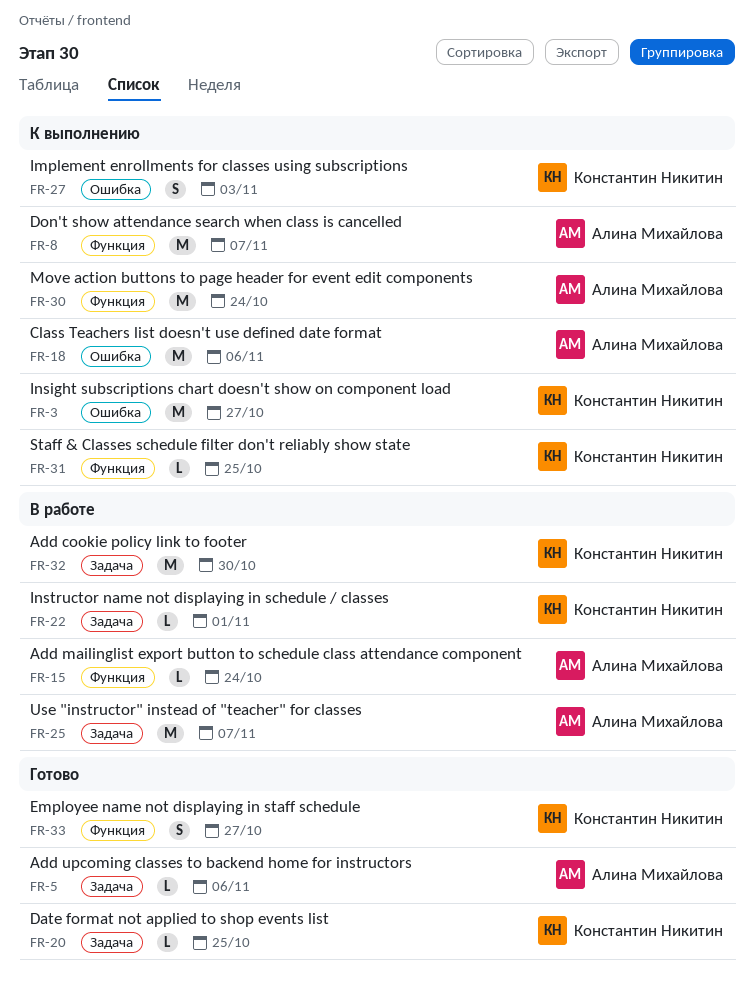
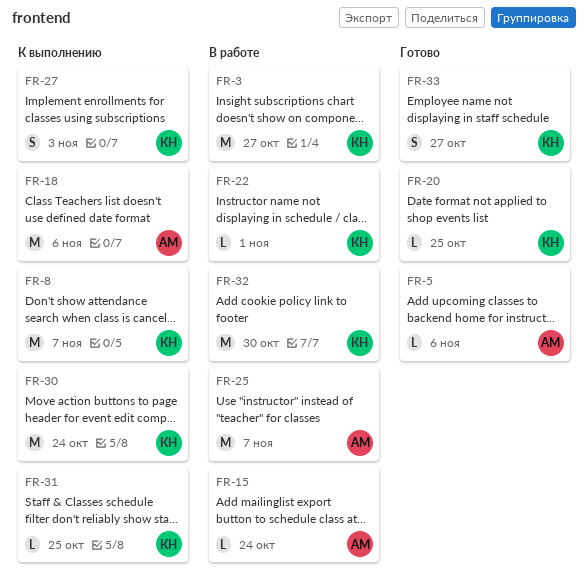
FR-3, status: К выполнению -> В работе
FR-8, owner: Алина Михайлова -> Константин Никитин
FR-30, owner: Алина Михайлова -> Константин Никитин

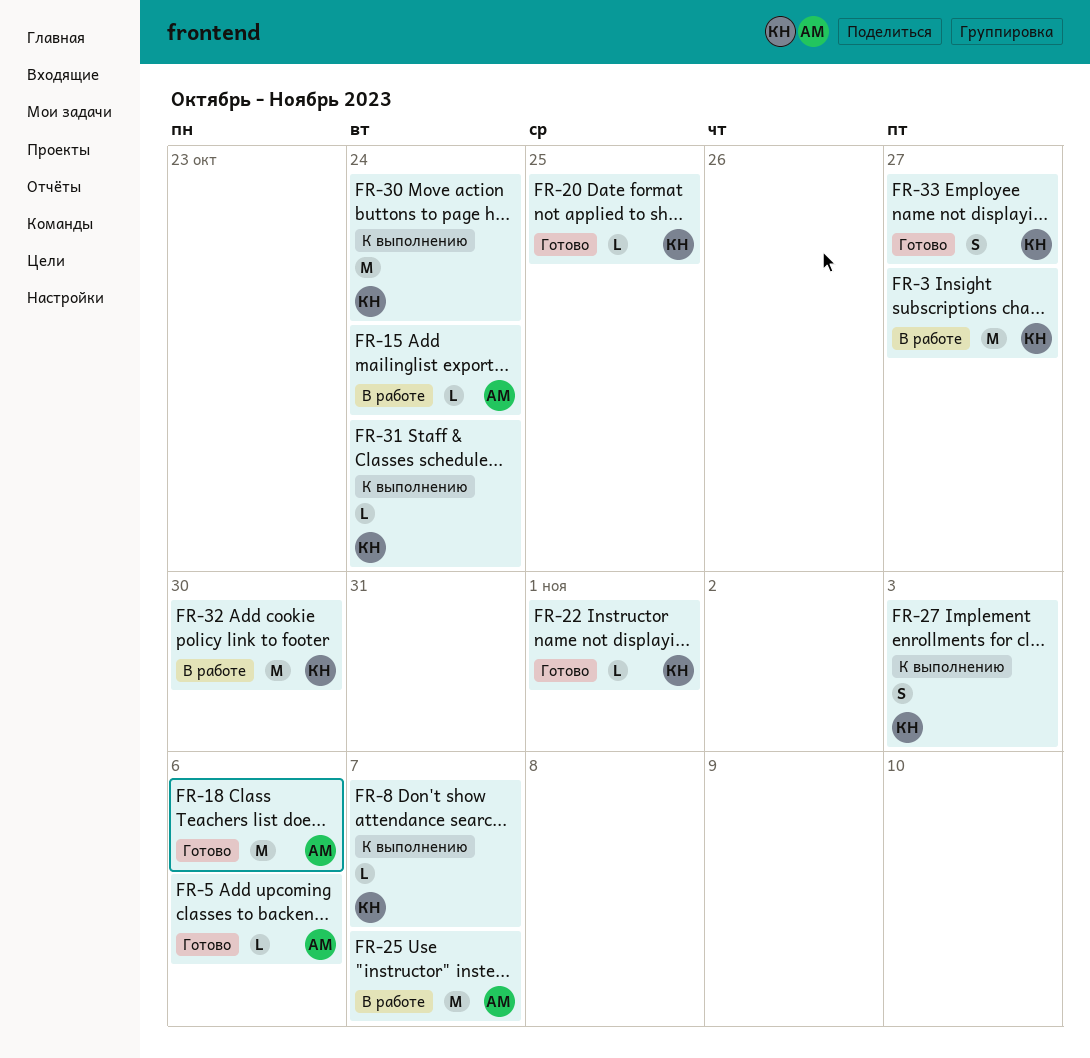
FR-8, estimate: M -> L
FR-18, status: К выполнению -> Готово
FR-22, status: В работе -> Готово
FR-31, due: Oct 25 -> Oct 24

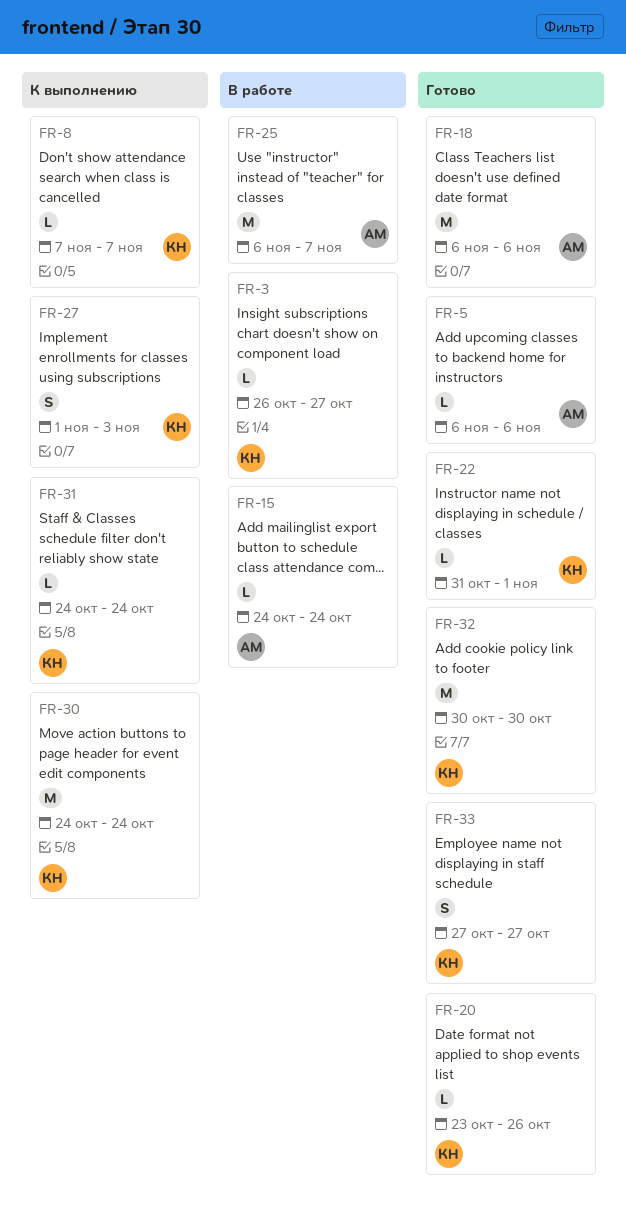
FR-3, estimate: M -> L
FR-20, due: Oct 25 -> Oct 26
FR-32, status: В работе -> Готово

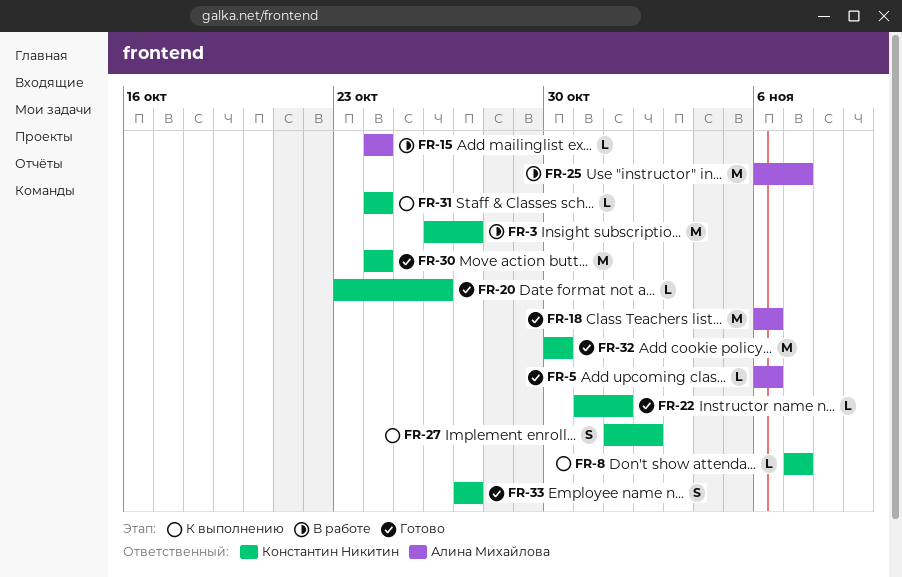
FR-3, estimate: L -> M
FR-27, due: Nov 3 -> Nov 2
FR-30, status: К выполнению -> Готово

